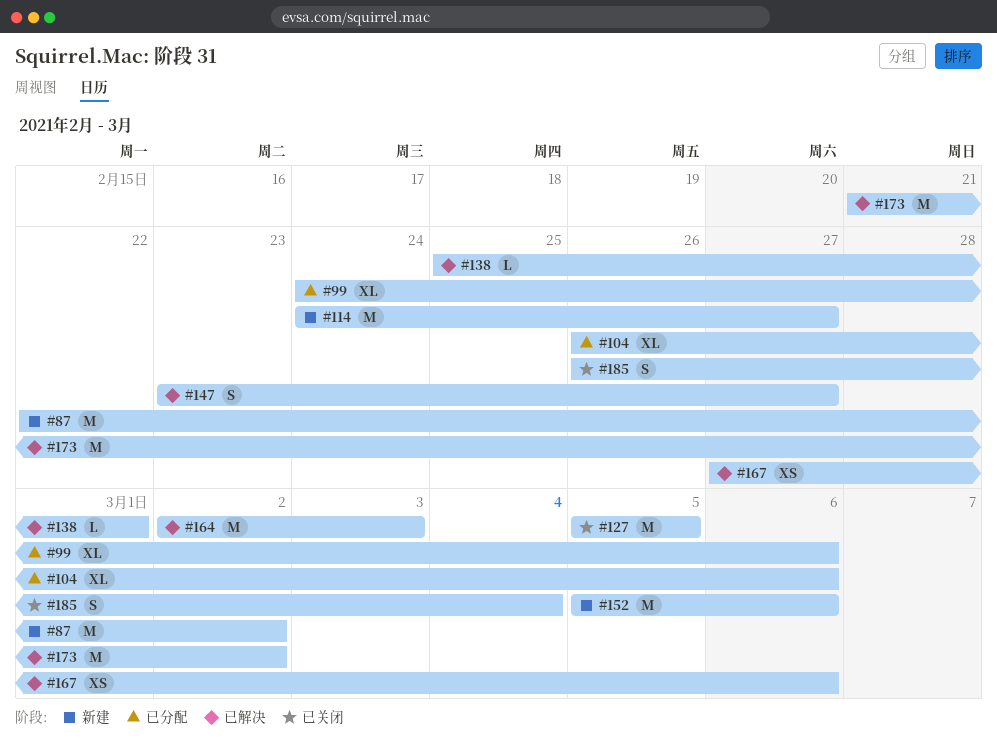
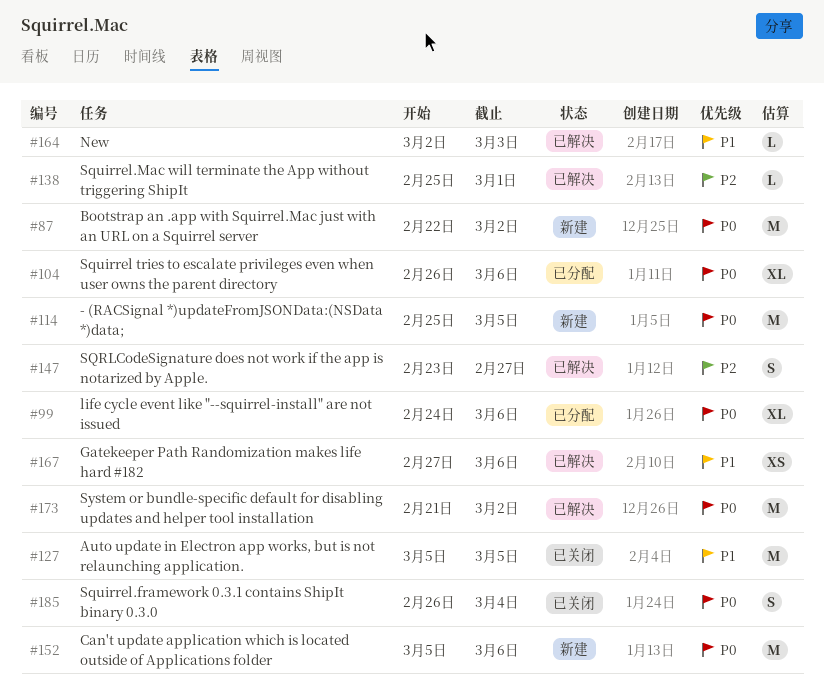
#114, start: Feb 24 -> Feb 25
#114, due: Feb 27 -> Mar 5
#164, estimate: M -> L

